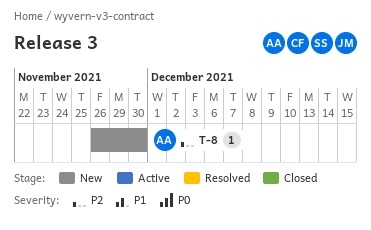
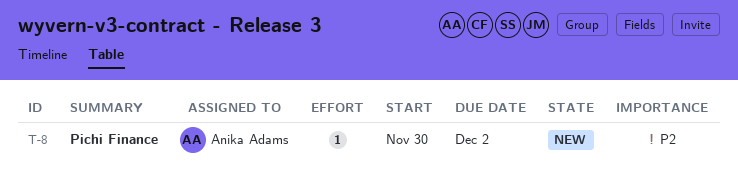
T-8, start: Nov 26 -> Nov 30
T-8, due: Nov 30 -> Dec 2

